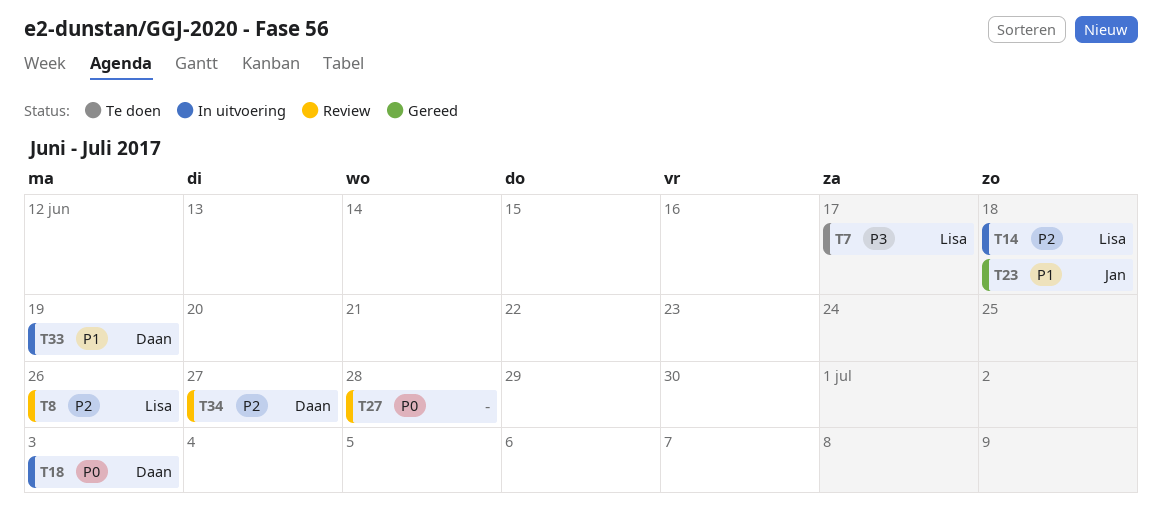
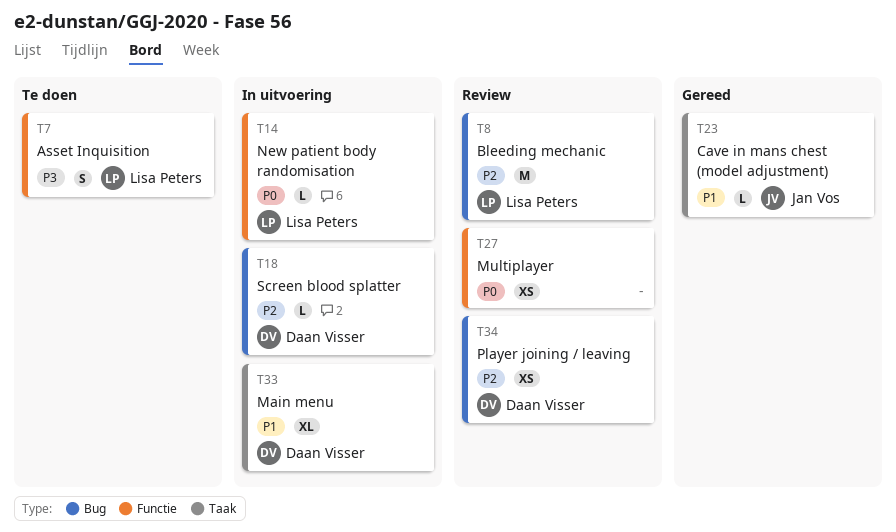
T14, priority: P2 -> P0
T18, priority: P0 -> P2

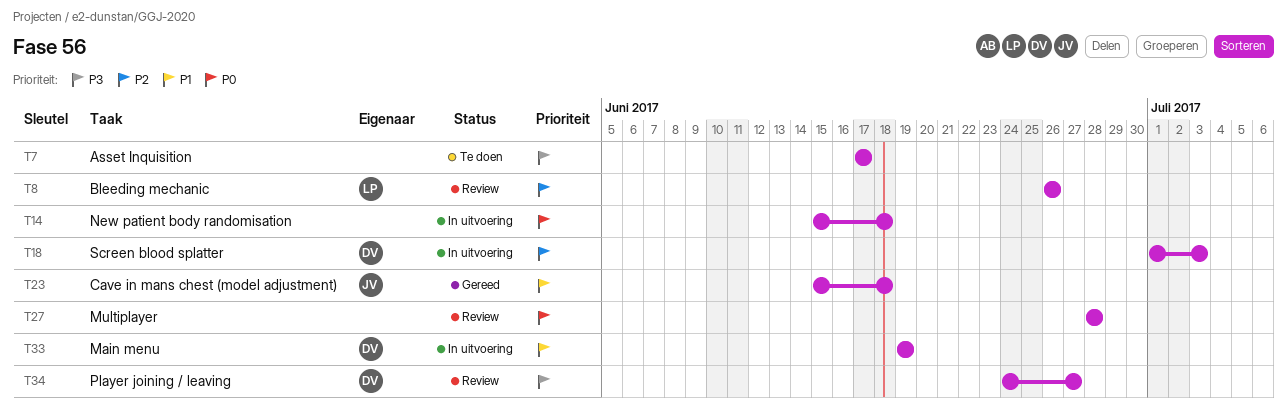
T7, owner: Lisa Peters -> none
T14, owner: Lisa Peters -> none
T34, priority: P2 -> P3

